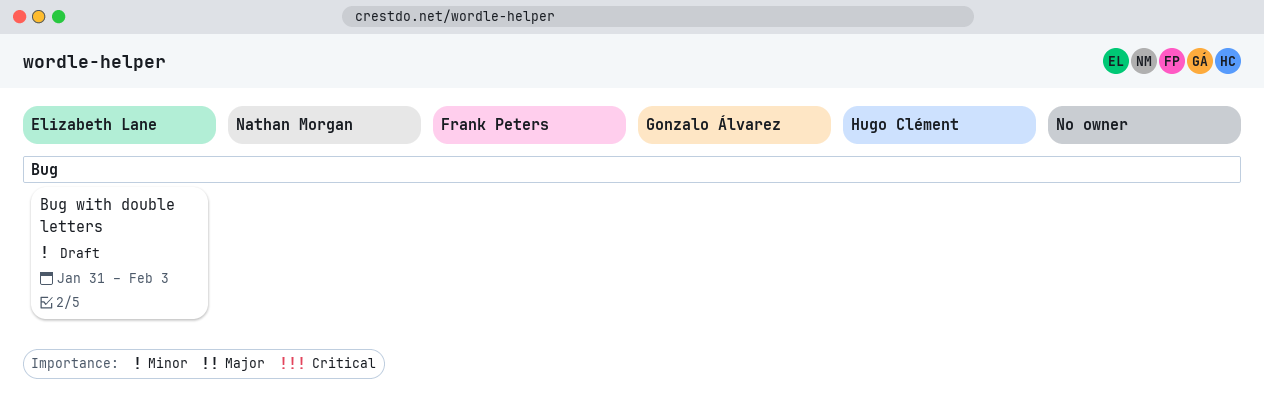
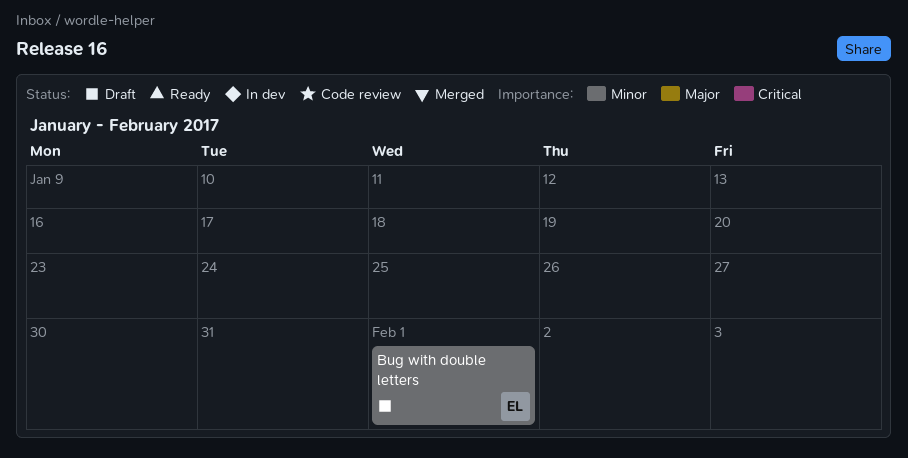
Bug with double letters, due: Feb 3 -> Feb 1

